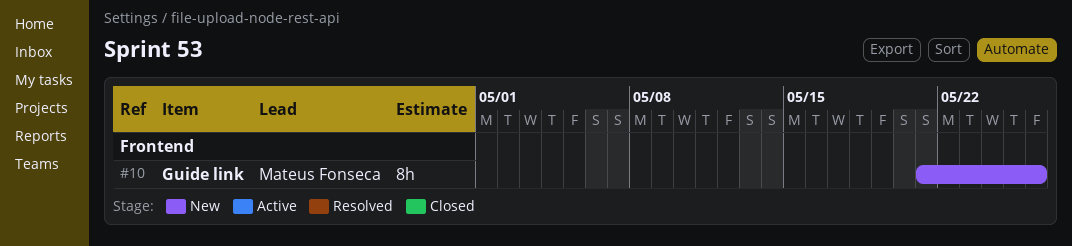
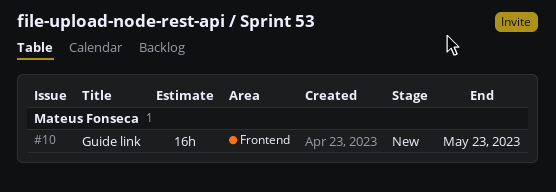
#10, estimate: 8h -> 16h
#10, due: May 26 -> May 23

